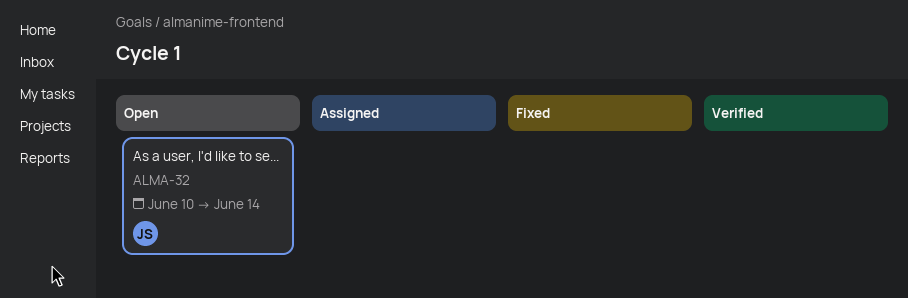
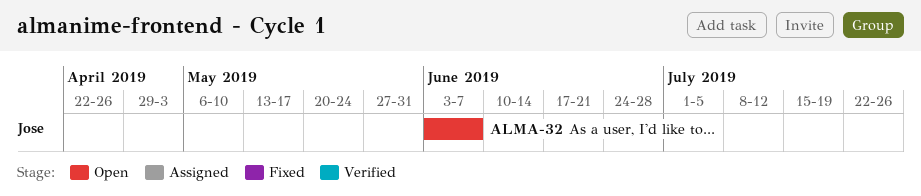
ALMA-32, start: Jun 10 -> Jun 3
ALMA-32, due: Jun 14 -> Jun 7

